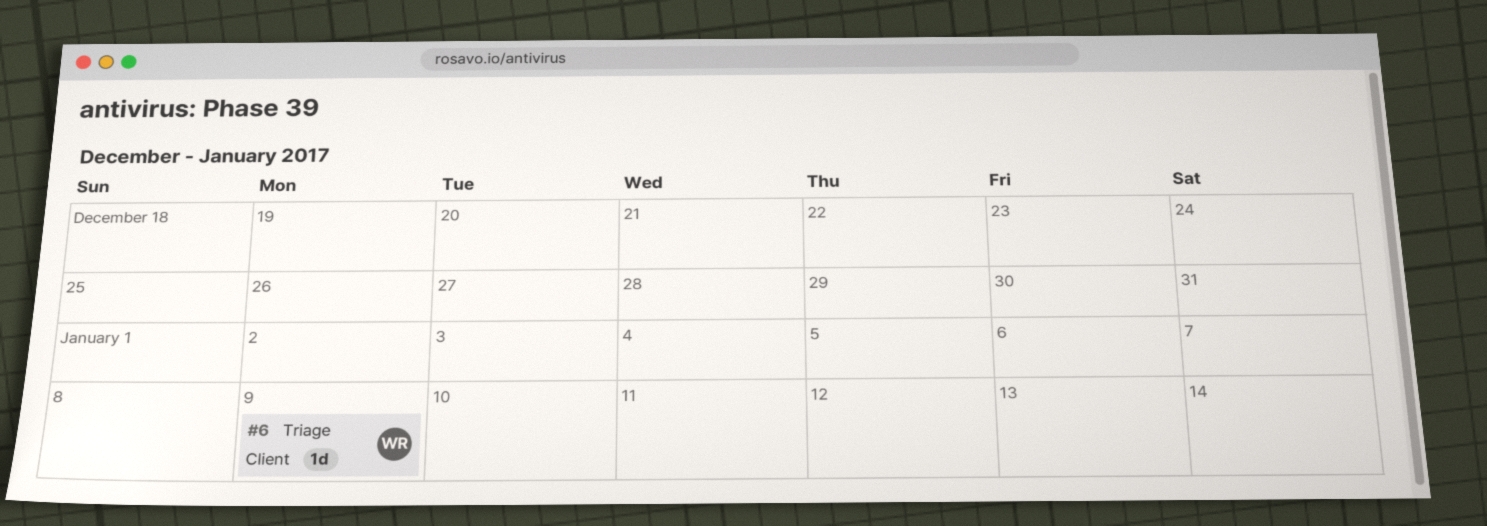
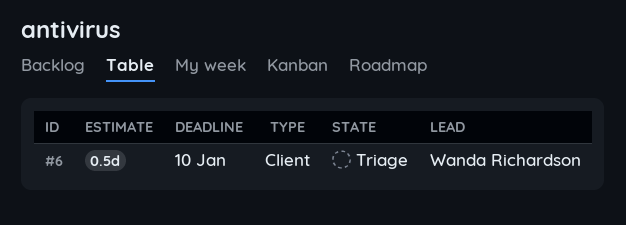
#6, estimate: 1d -> 0.5d
#6, due: Jan 9 -> Jan 10

